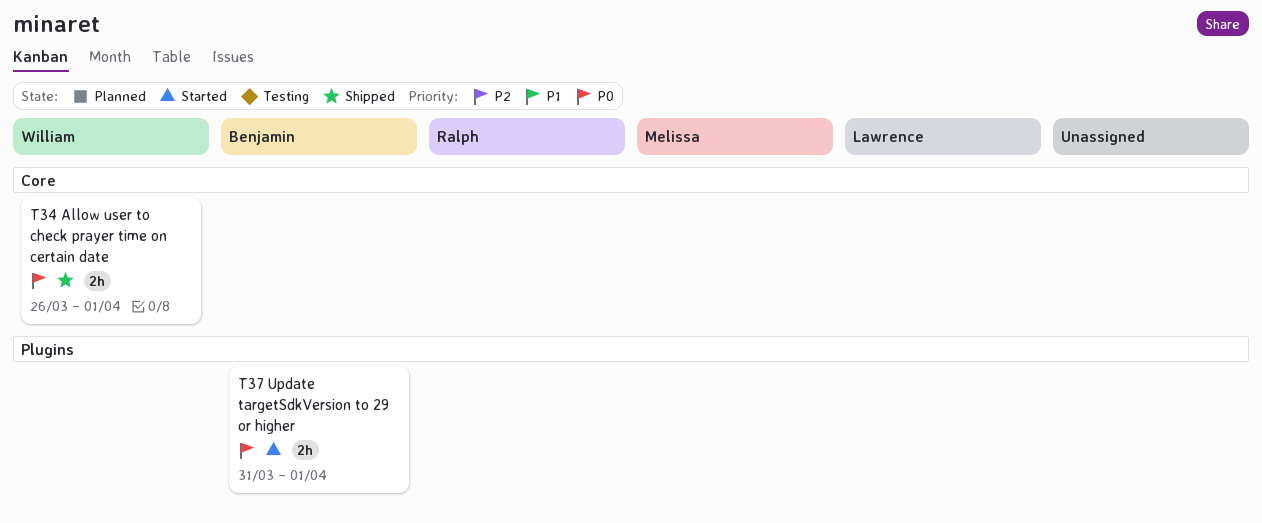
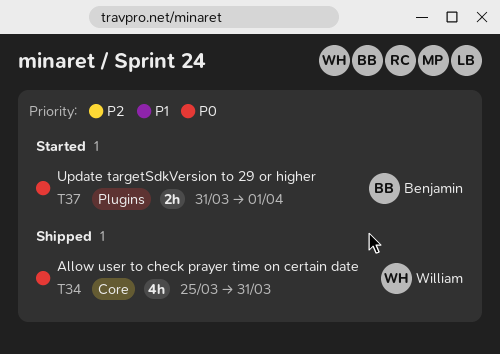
T34, estimate: 2h -> 4h
T34, start: Mar 26 -> Mar 25
T34, due: Apr 1 -> Mar 31

